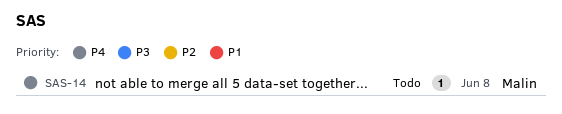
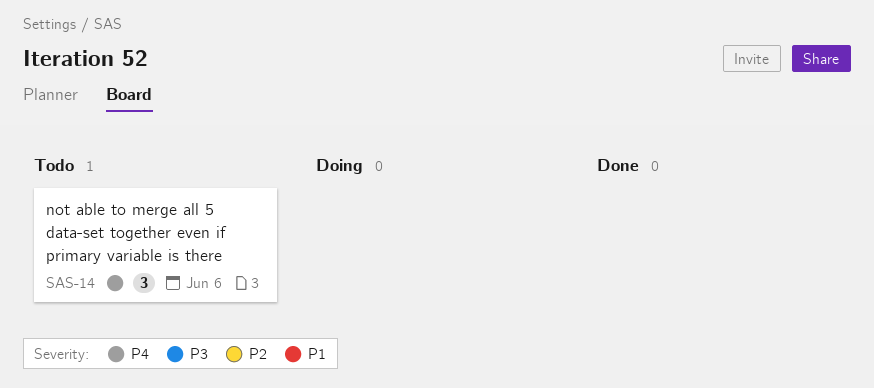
SAS-14, estimate: 1 -> 3
SAS-14, due: Jun 8 -> Jun 6

